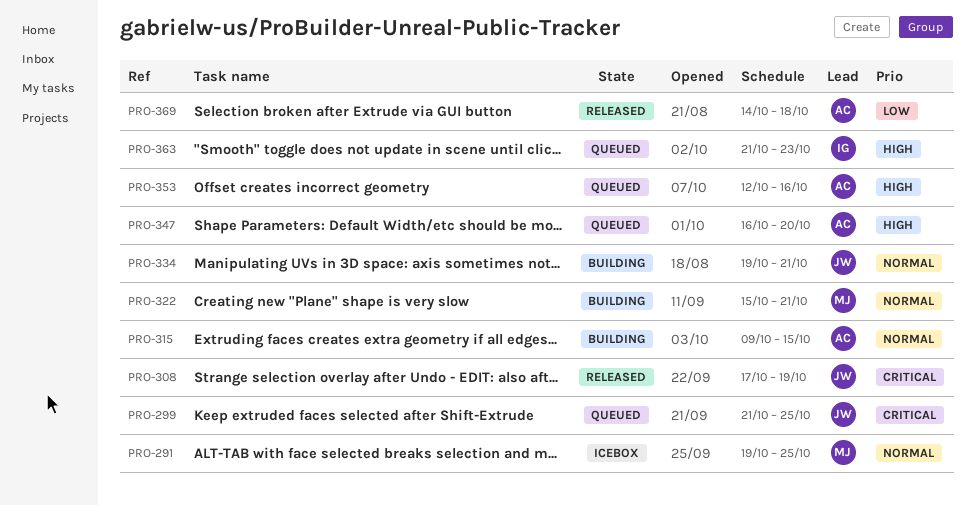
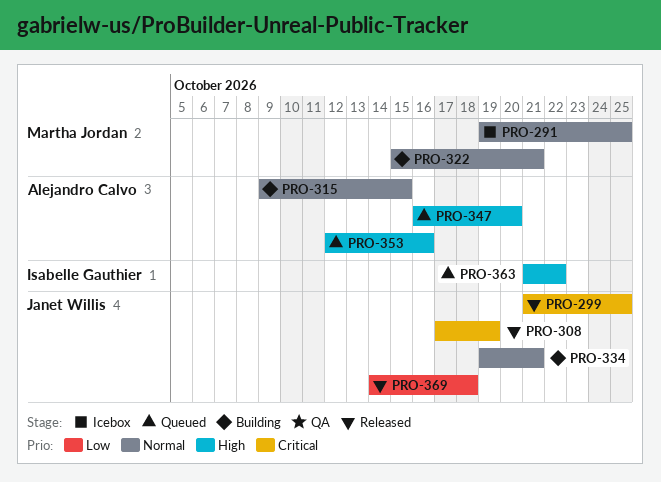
PRO-299, status: Queued -> Released
PRO-363, due: Oct 23 -> Oct 22
PRO-369, owner: Alejandro Calvo -> Janet Willis

